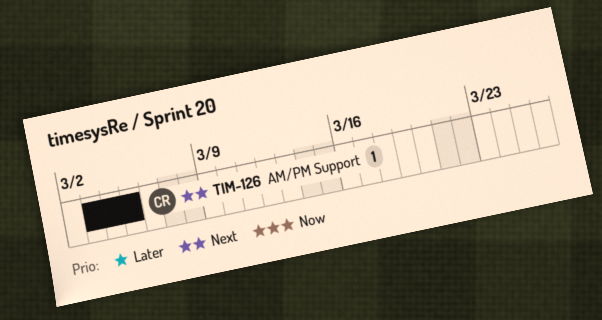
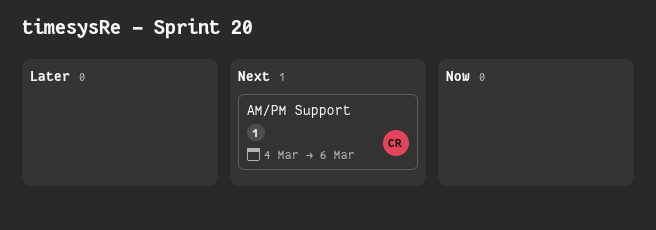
AM/PM Support, start: Mar 3 -> Mar 4
AM/PM Support, due: Mar 5 -> Mar 6

